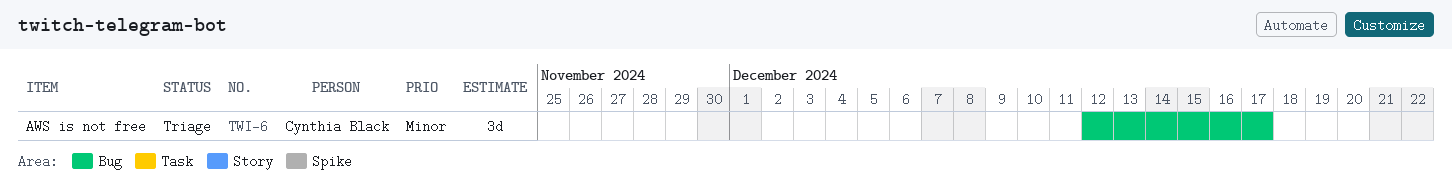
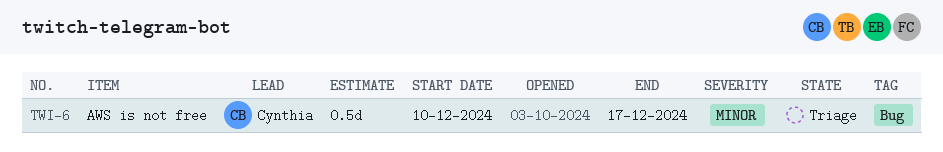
TWI-6, estimate: 3d -> 0.5d
TWI-6, start: Dec 12 -> Dec 10

